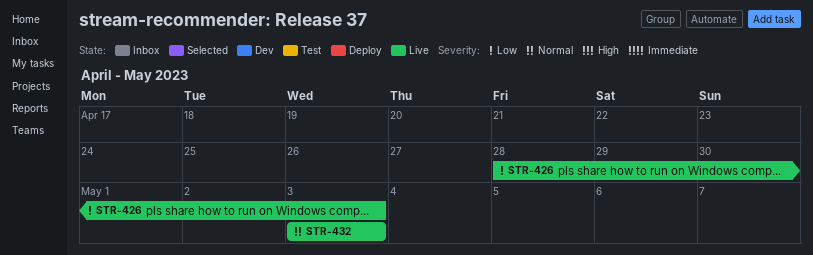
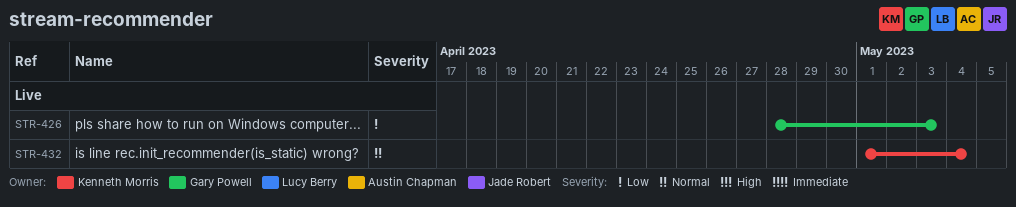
STR-432, start: May 3 -> May 1
STR-432, due: May 3 -> May 4

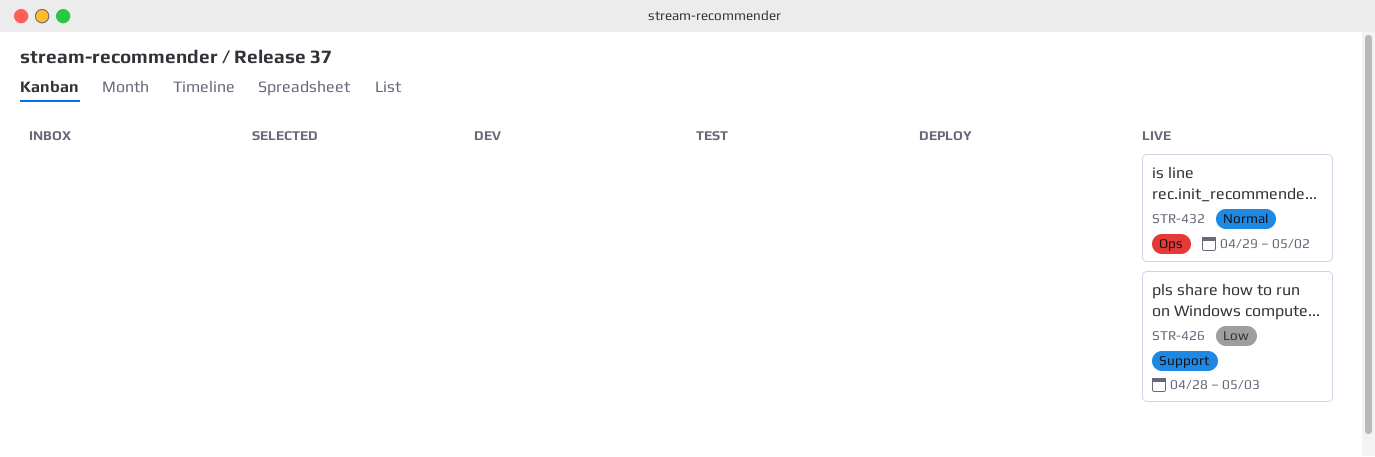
STR-432, start: May 1 -> Apr 29
STR-432, due: May 4 -> May 2

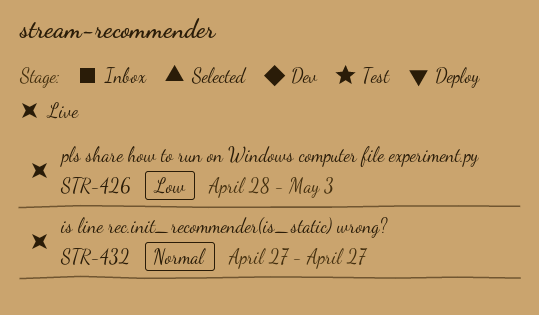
STR-432, start: Apr 29 -> Apr 27
STR-432, due: May 2 -> Apr 27

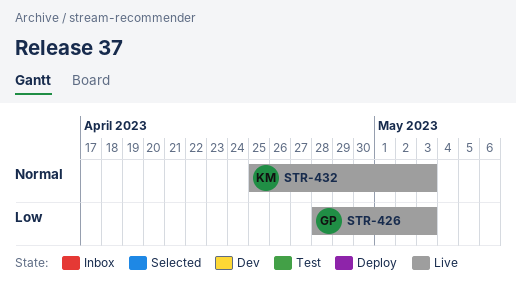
STR-432, start: Apr 27 -> Apr 25
STR-432, due: Apr 27 -> May 3

